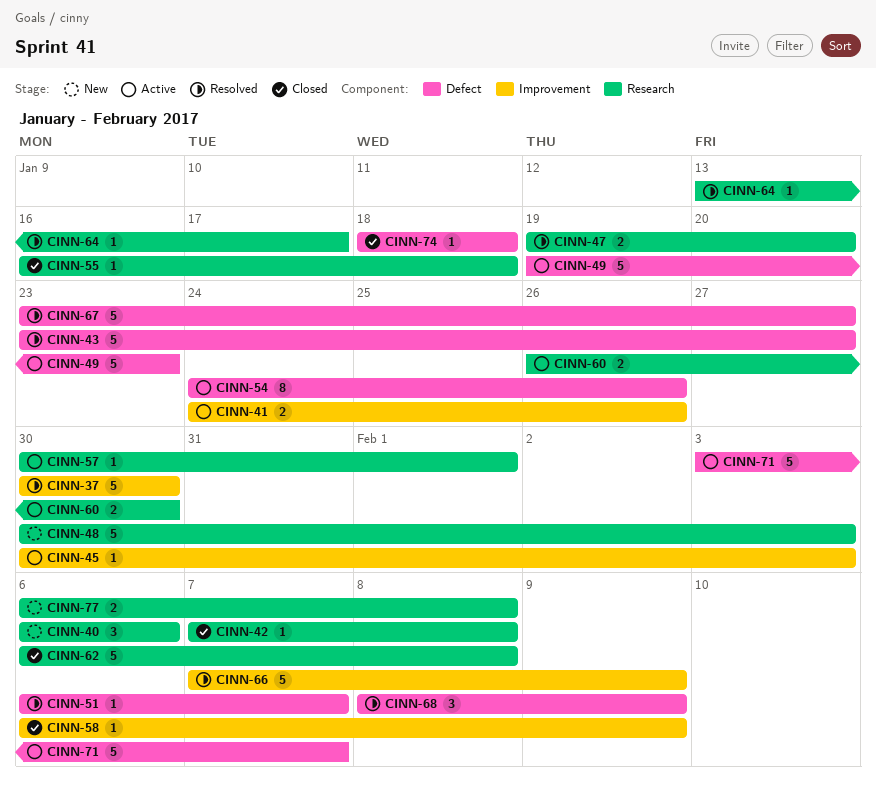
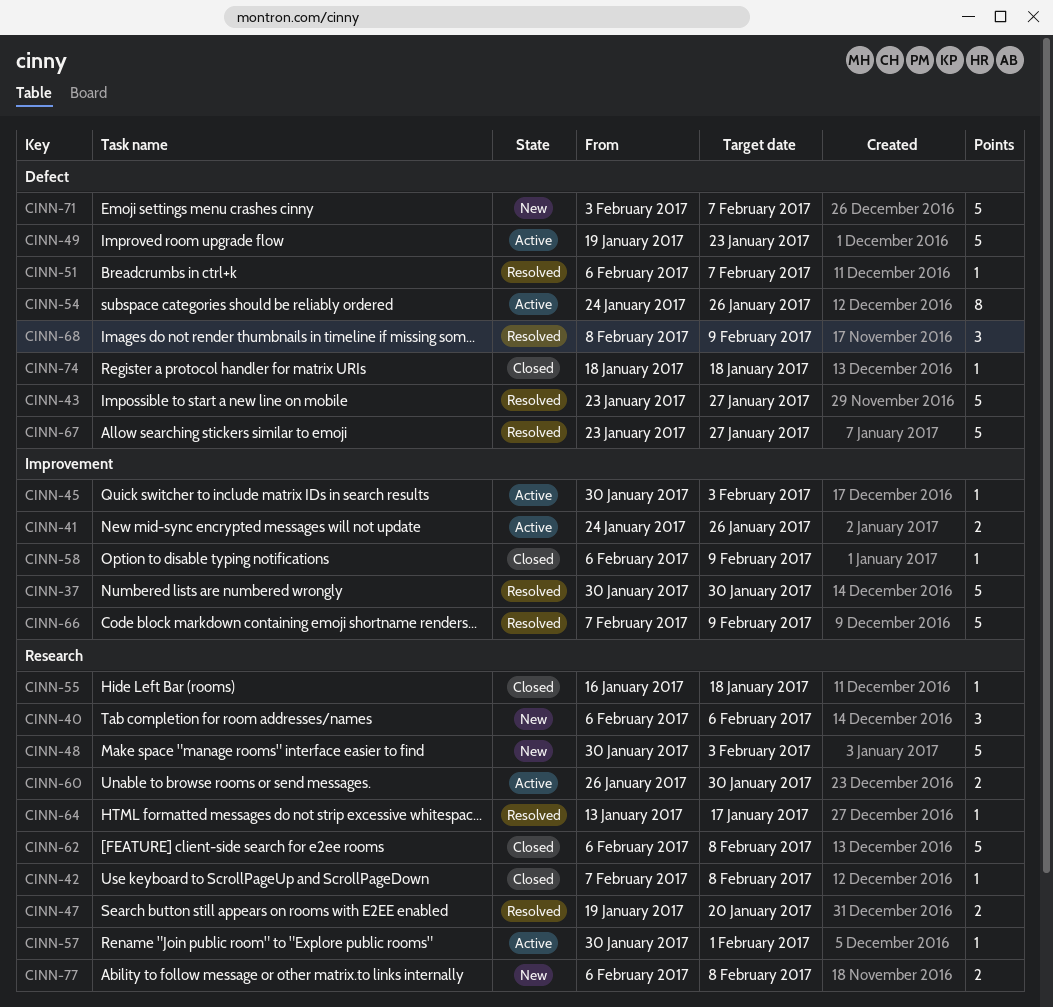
CINN-71, status: Active -> New

